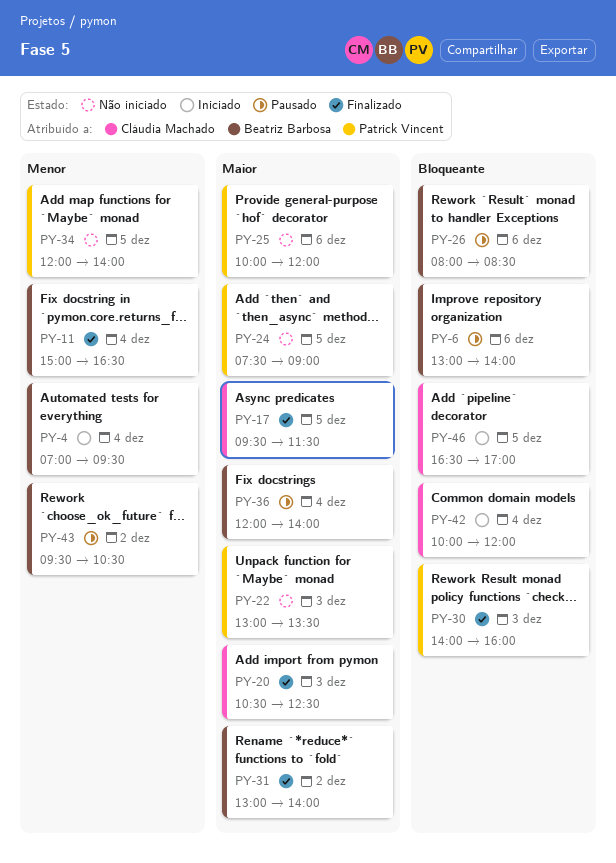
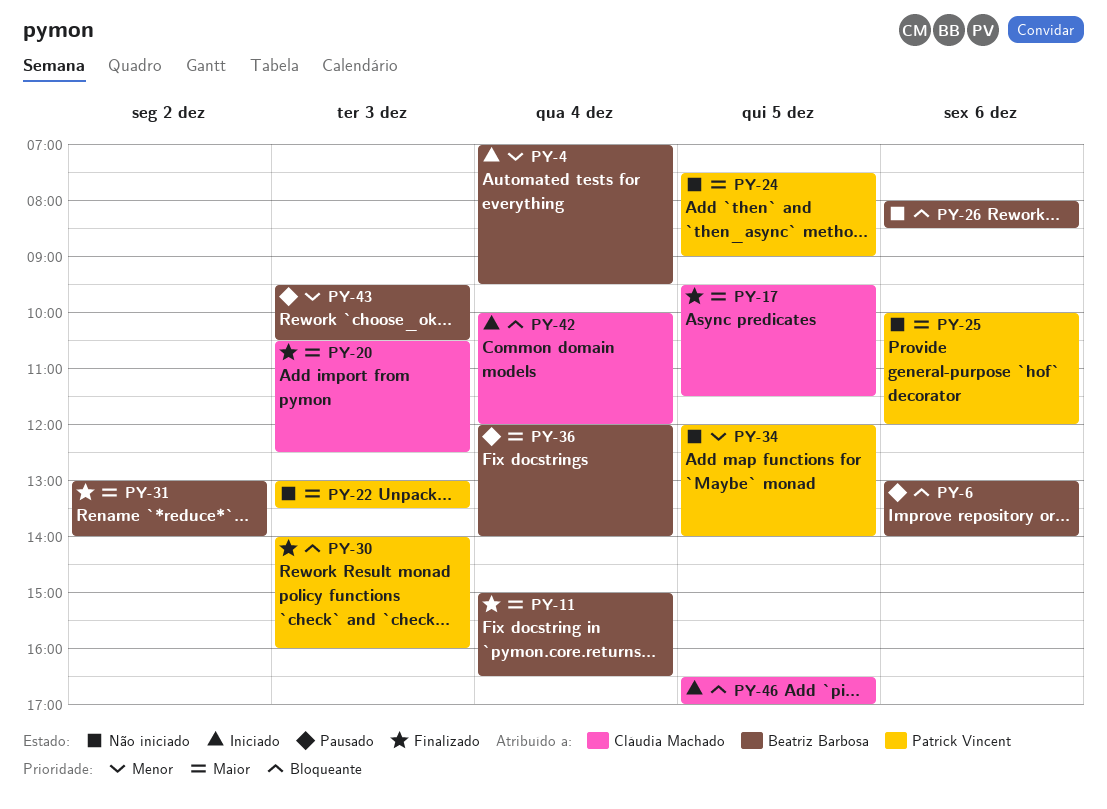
PY-11, priority: Menor -> Maior
PY-26, status: Pausado -> Não iniciado
PY-43, day: Dec 2 -> Dec 3

